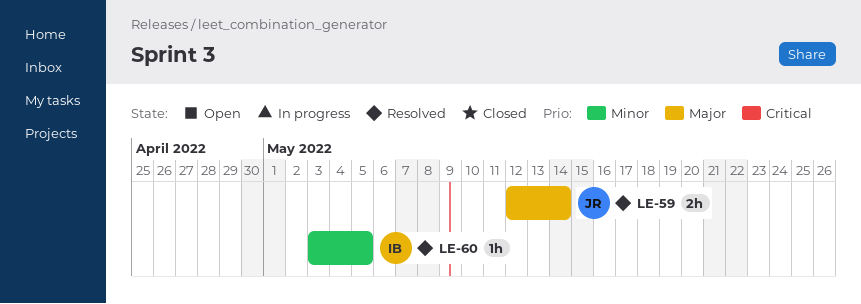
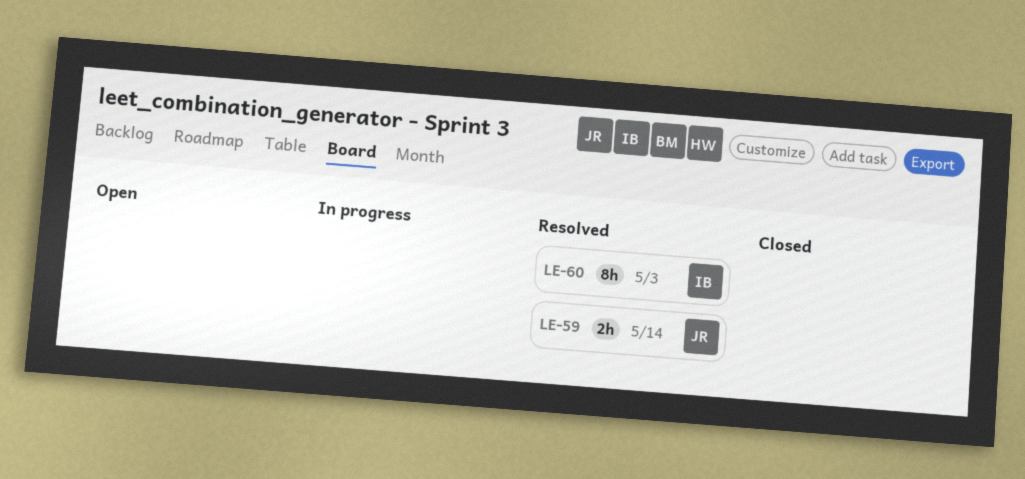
LE-60, estimate: 1h -> 8h
LE-60, due: May 5 -> May 3

